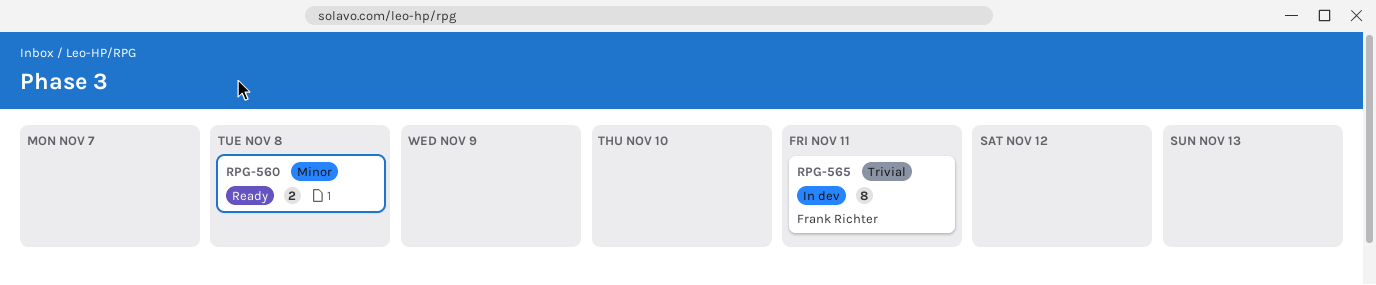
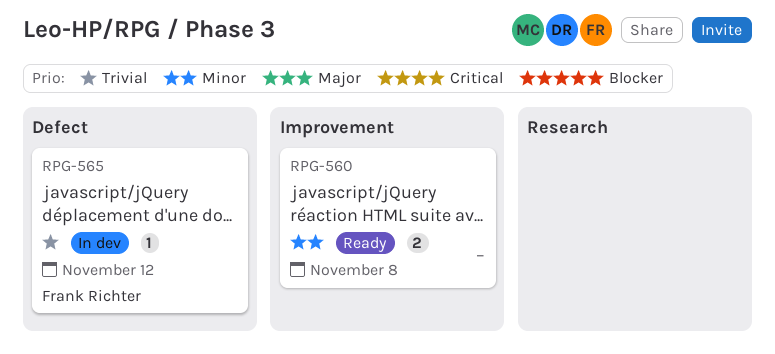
RPG-565, estimate: 8 -> 1
RPG-565, due: Nov 11 -> Nov 12

